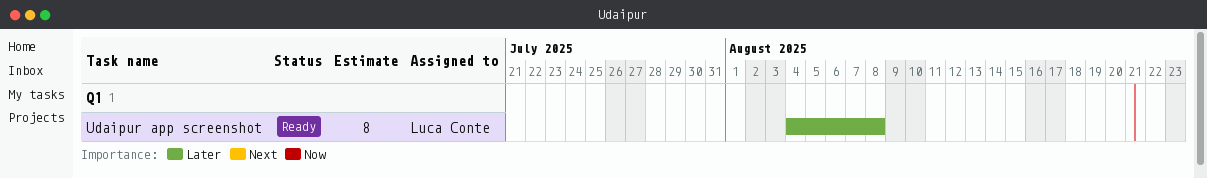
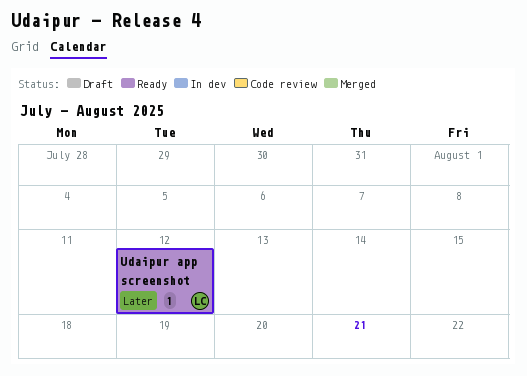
Udaipur app screenshot, estimate: 8 -> 1
Udaipur app screenshot, due: Aug 8 -> Aug 12

